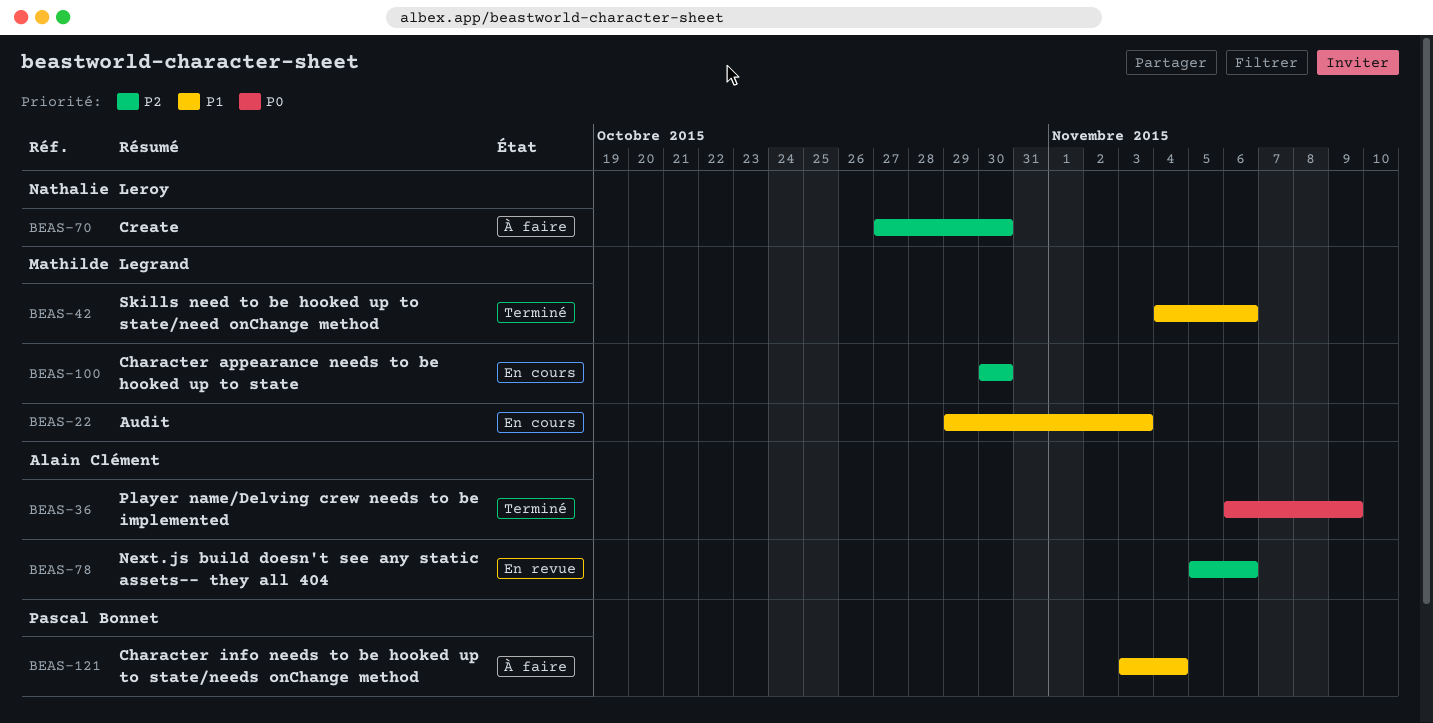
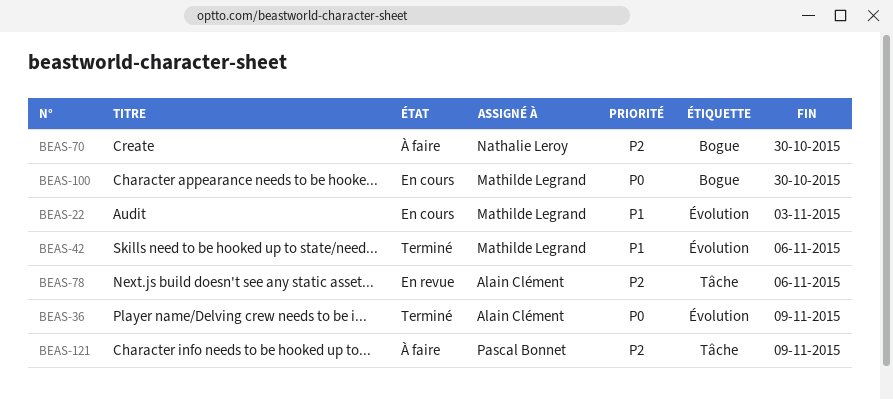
BEAS-100, priority: P2 -> P0
BEAS-121, priority: P1 -> P2
BEAS-121, due: Nov 4 -> Nov 9

